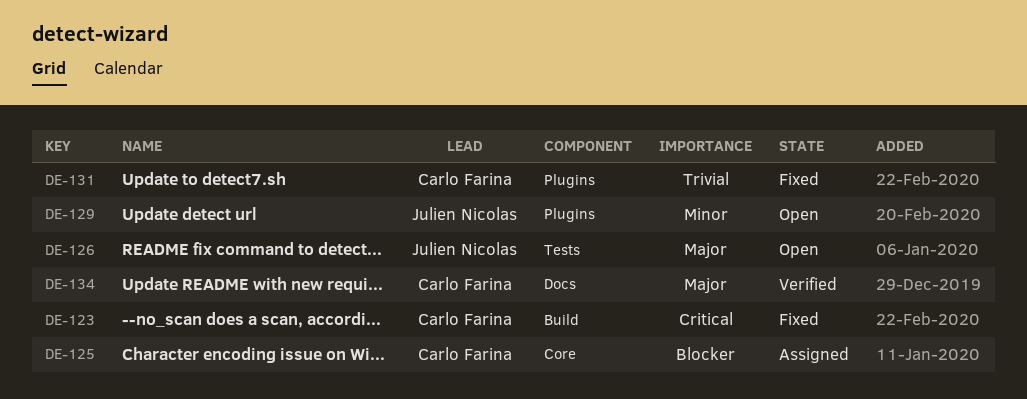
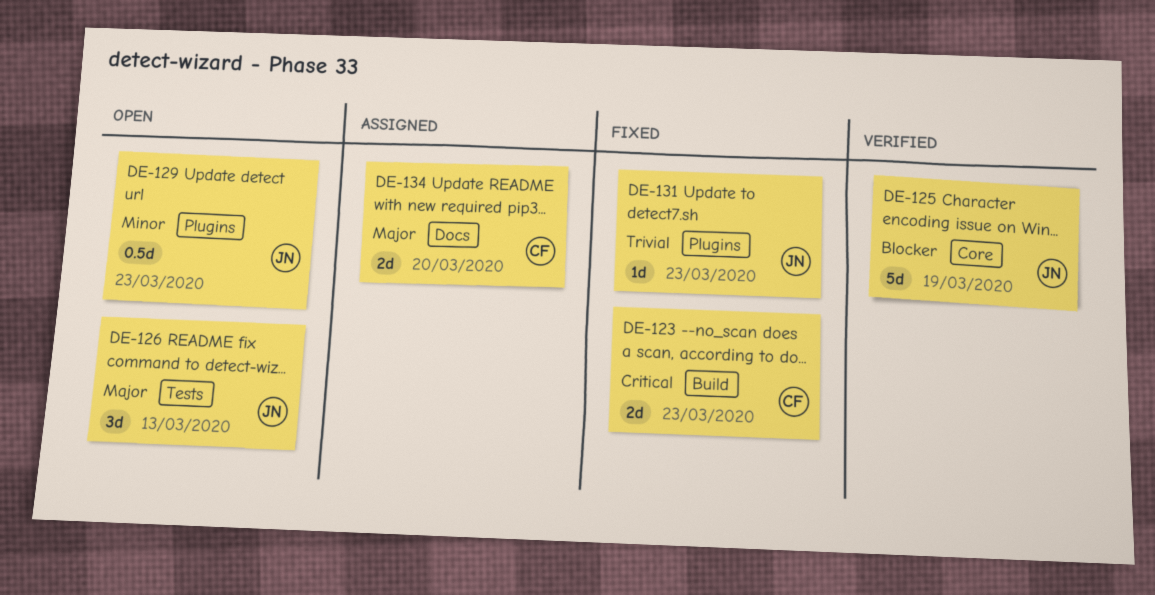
DE-125, status: Assigned -> Verified
DE-125, owner: Carlo Farina -> Julien Nicolas
DE-131, owner: Carlo Farina -> Julien Nicolas
DE-134, status: Verified -> Assigned

